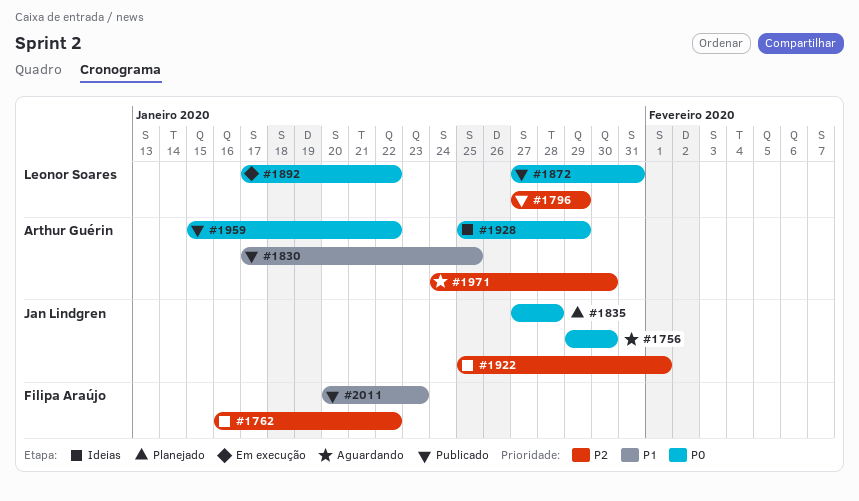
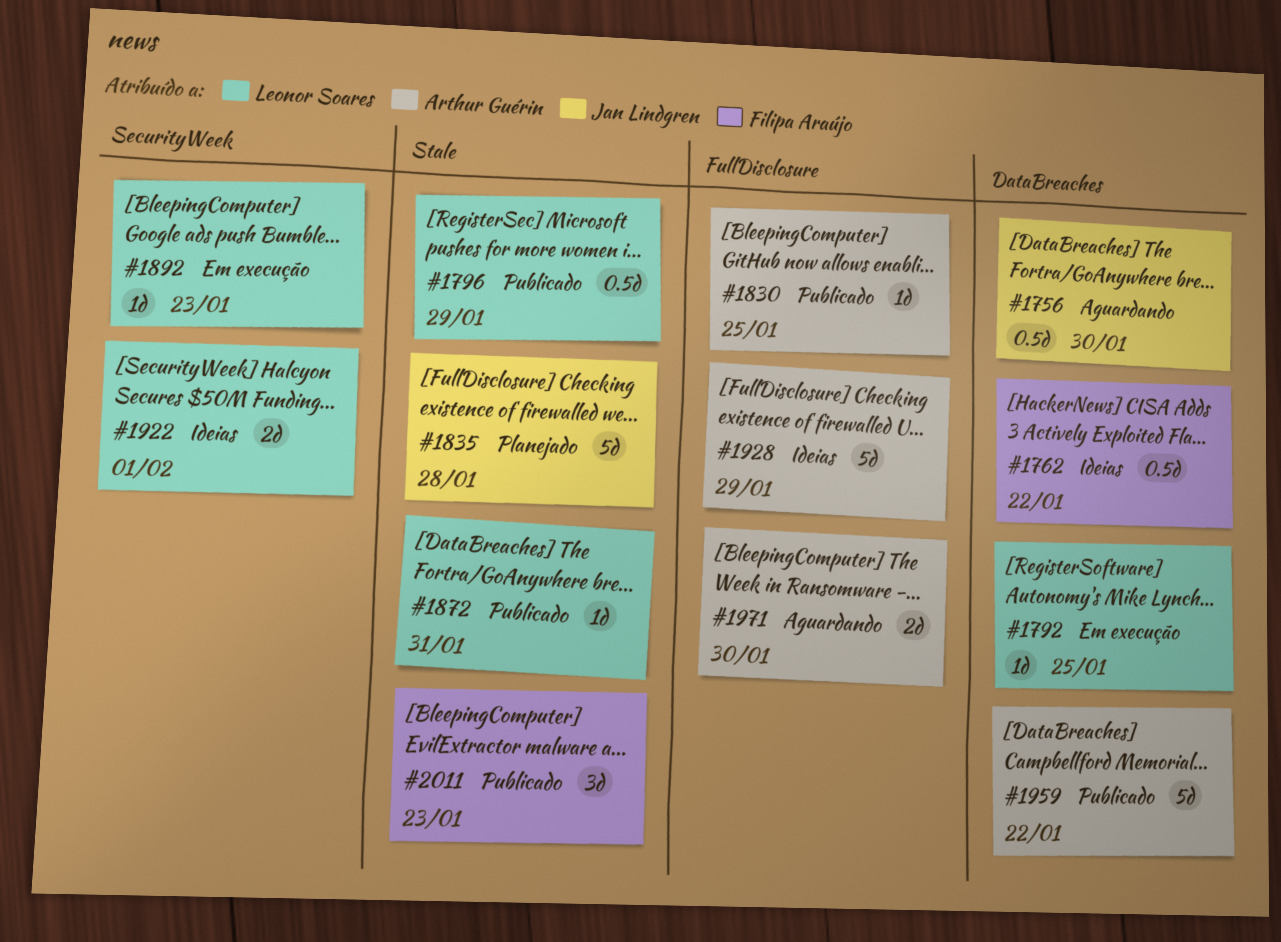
#1792: none -> present
#1892, due: Jan 22 -> Jan 23
#1922, owner: Jan Lindgren -> Leonor Soares

